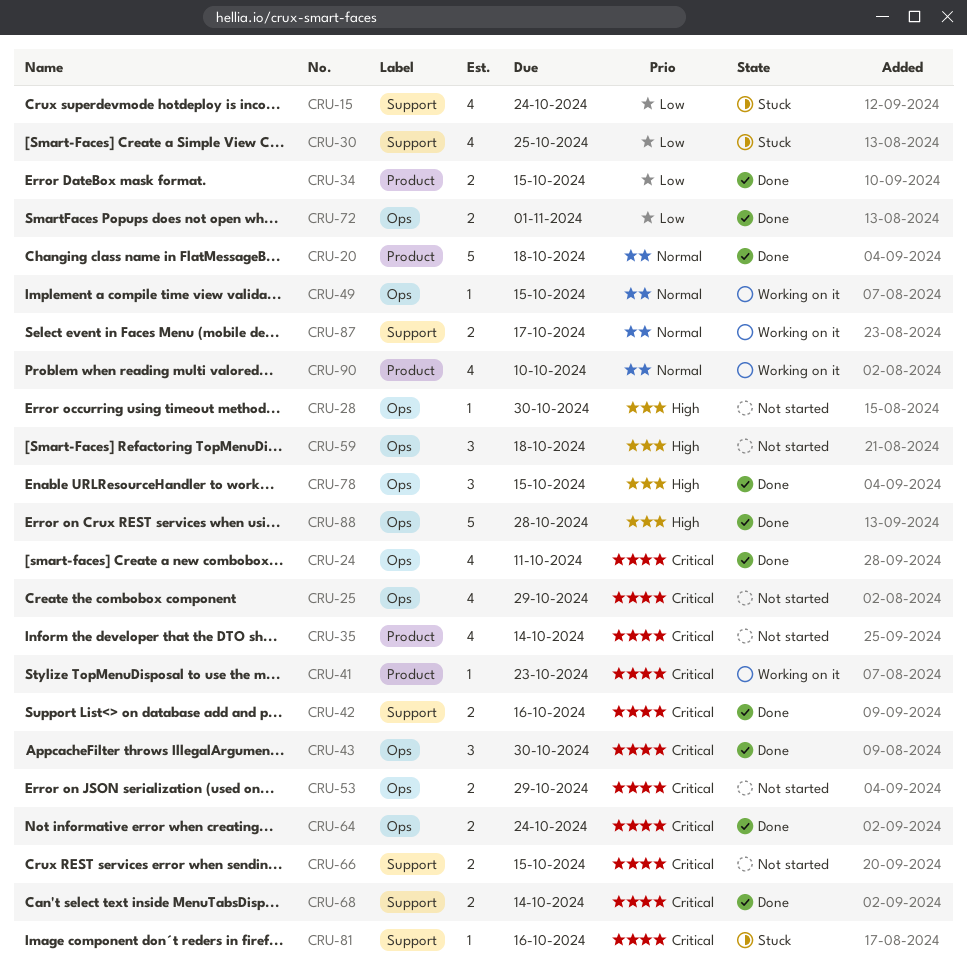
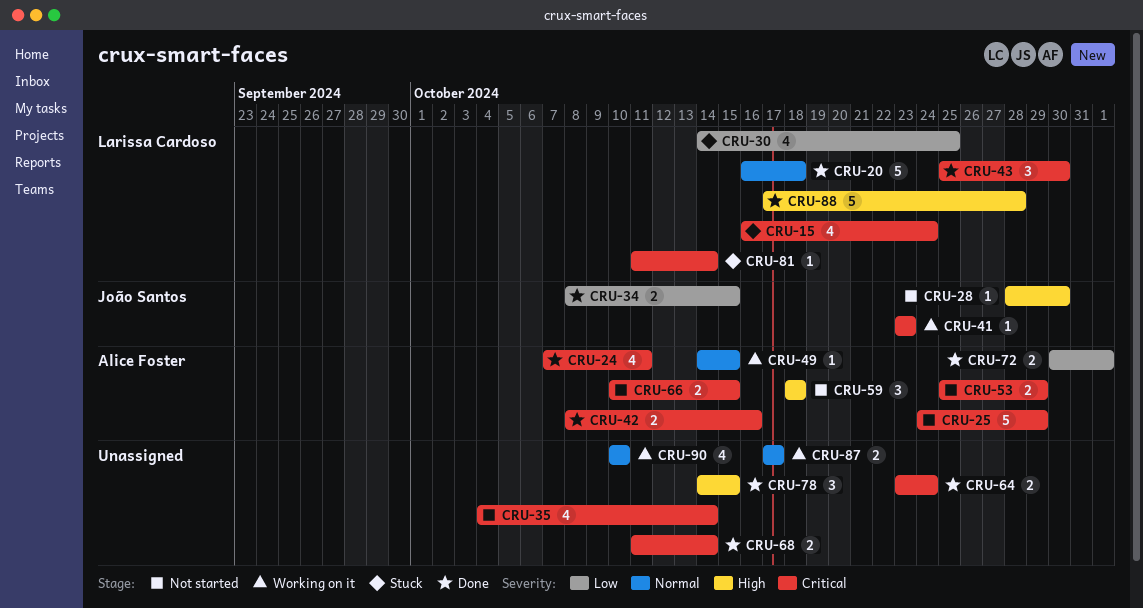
CRU-15, priority: Low -> Critical
CRU-25, estimate: 4 -> 5
CRU-81, due: Oct 16 -> Oct 14

